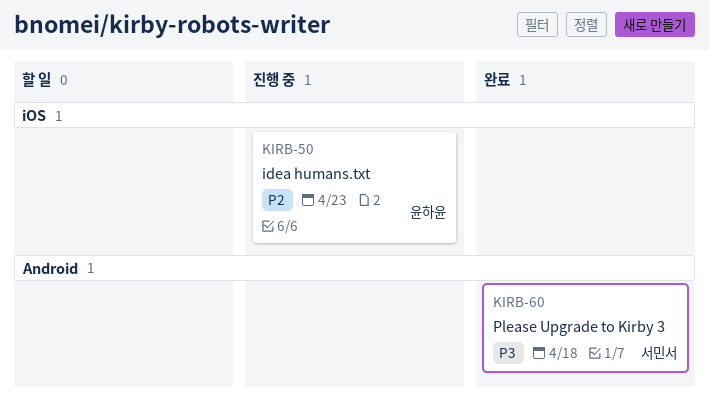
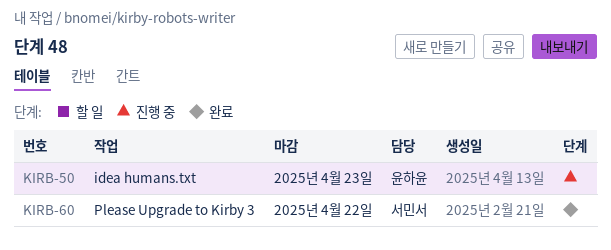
KIRB-60, due: Apr 18 -> Apr 22

